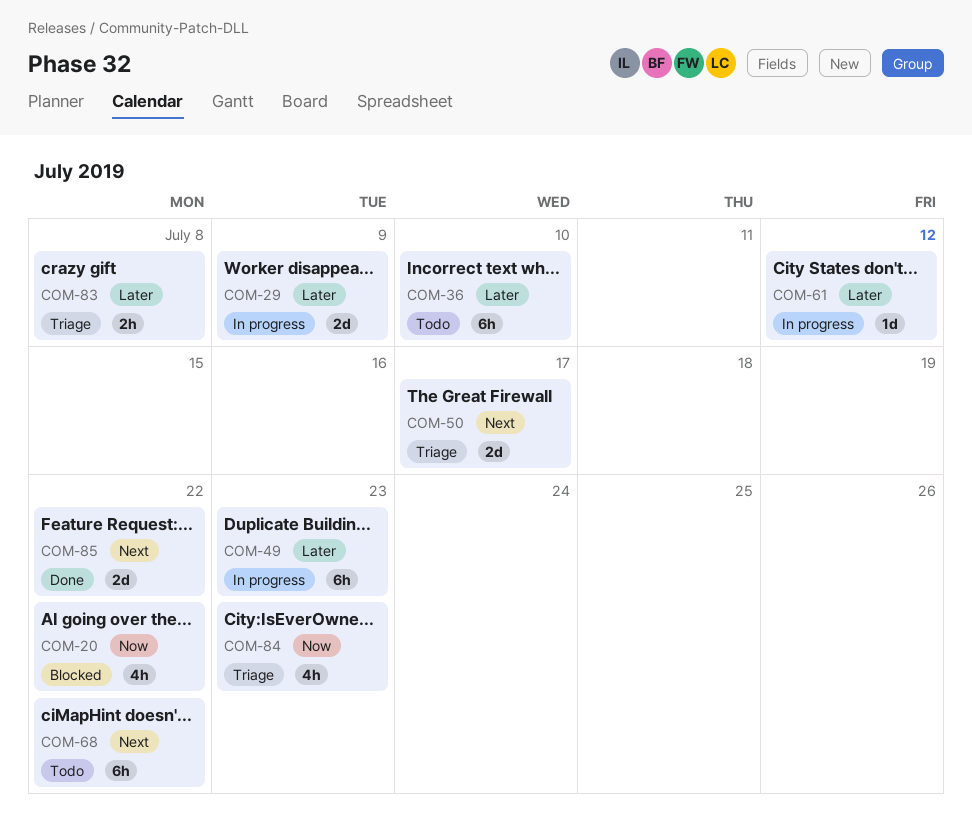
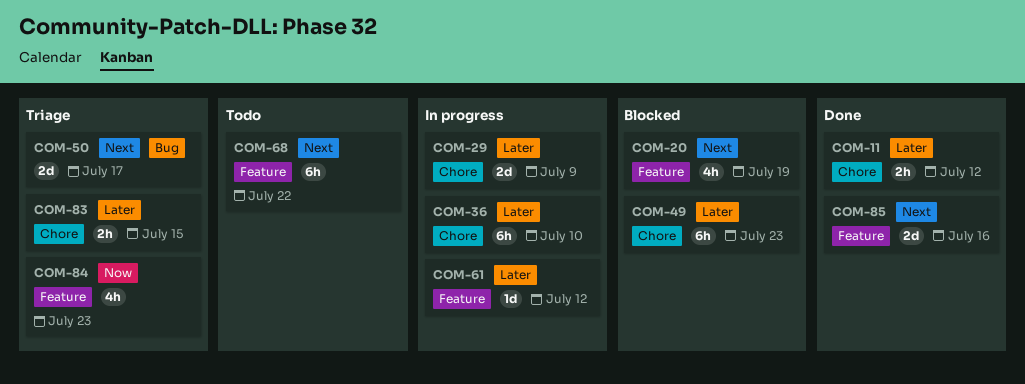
COM-11: none -> present
COM-20, priority: Now -> Next
COM-20, due: Jul 22 -> Jul 19
COM-36, status: Todo -> In progress
COM-49, status: In progress -> Blocked
COM-83, due: Jul 8 -> Jul 15
COM-85, due: Jul 22 -> Jul 16

